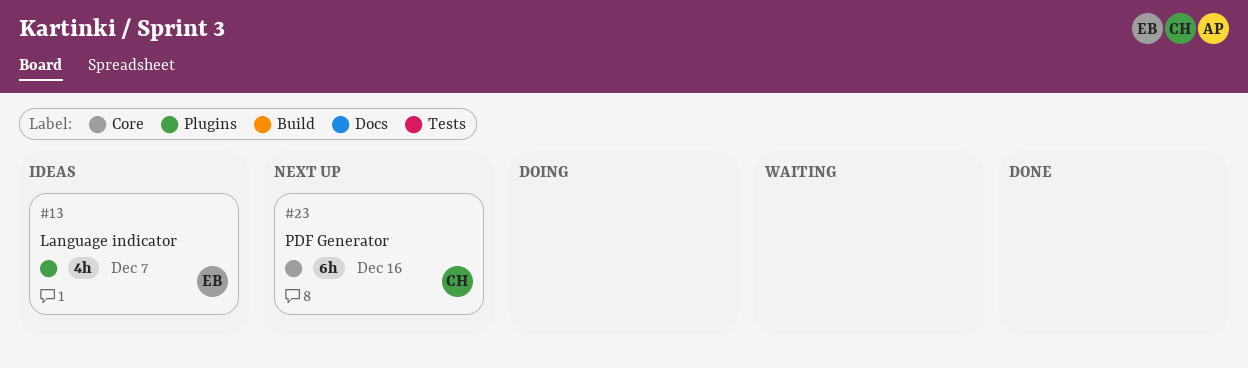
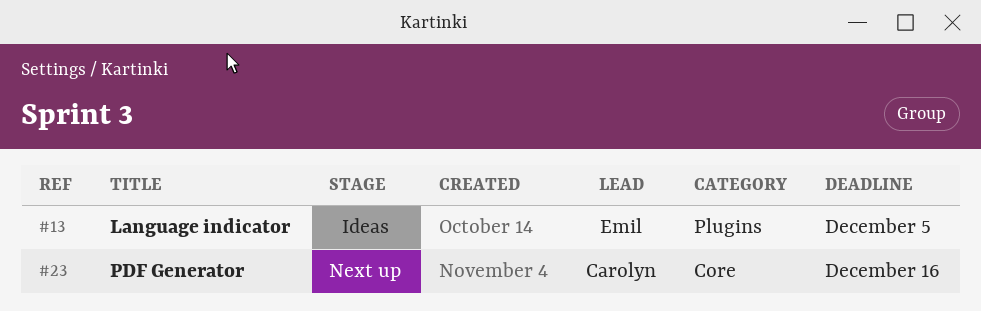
#13, due: Dec 7 -> Dec 5

